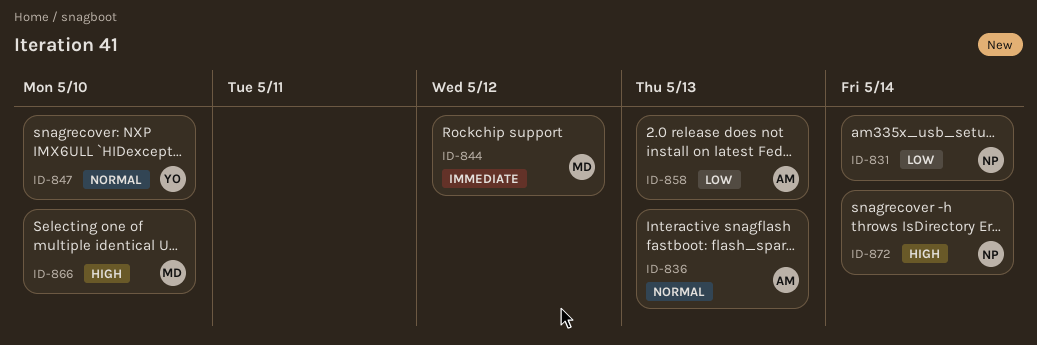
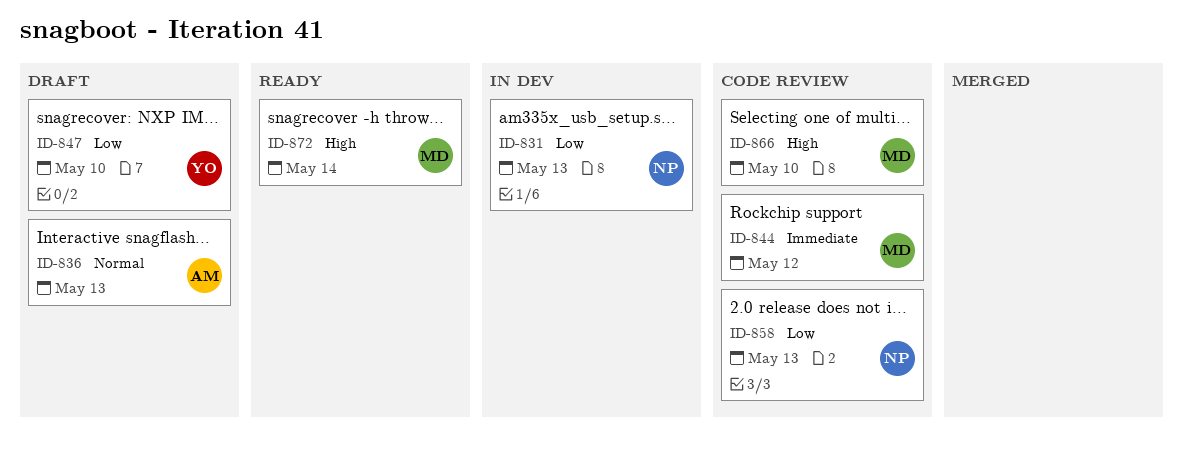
ID-831, due: May 14 -> May 13
ID-847, priority: Normal -> Low
ID-858, owner: AM -> NP
ID-872, owner: NP -> MD

